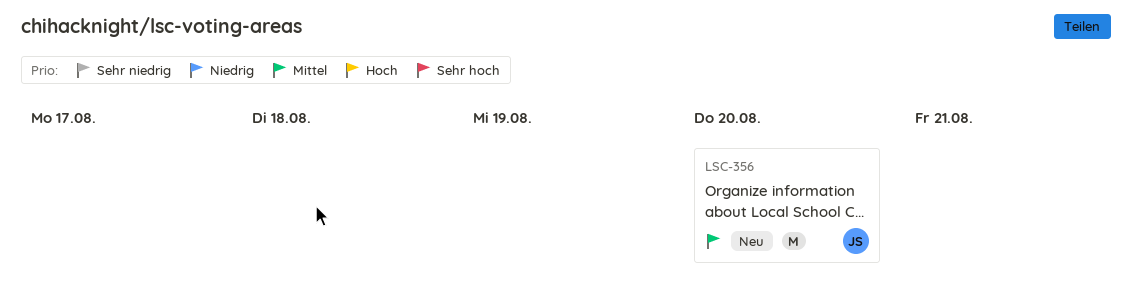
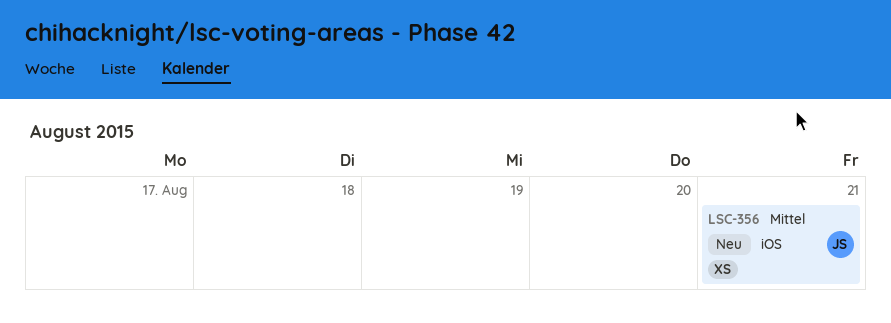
LSC-356, estimate: M -> XS
LSC-356, due: Aug 20 -> Aug 21

